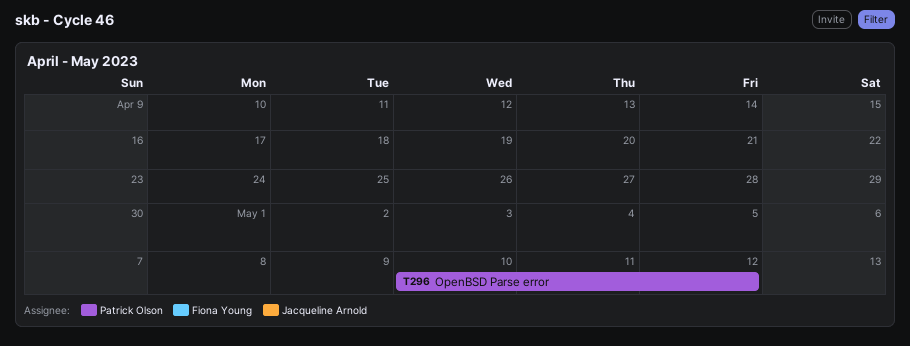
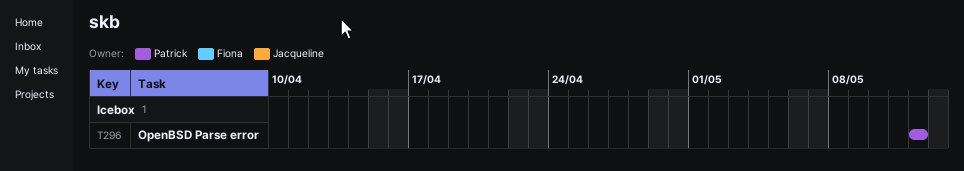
T296, start: May 10 -> May 12

